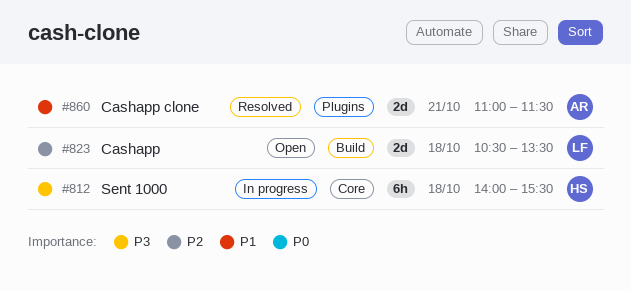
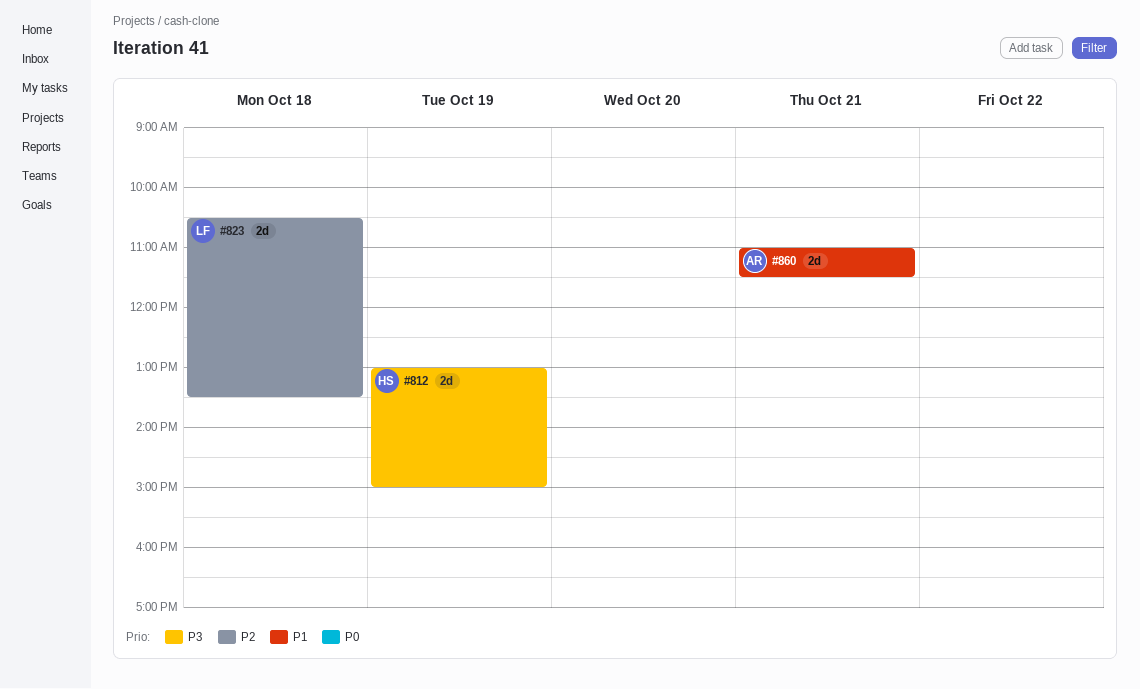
#812, estimate: 6h -> 2d
#812, day: Oct 18 -> Oct 19
#812, begins: 14:00 -> 13:00
#812, ends: 15:30 -> 15:00

